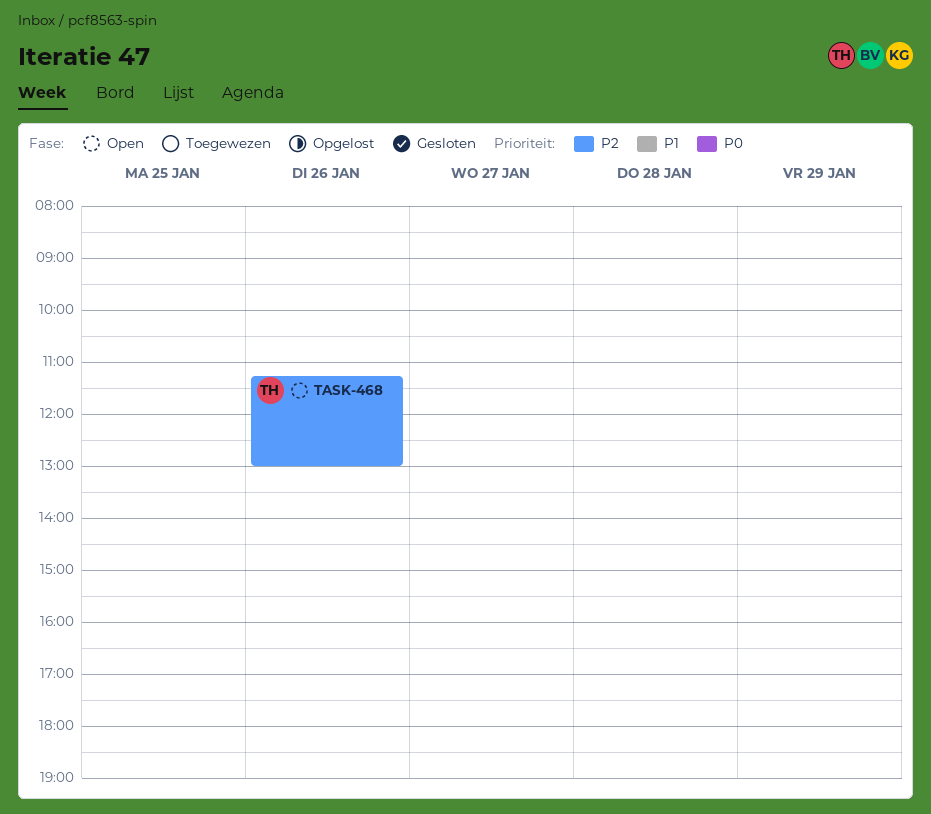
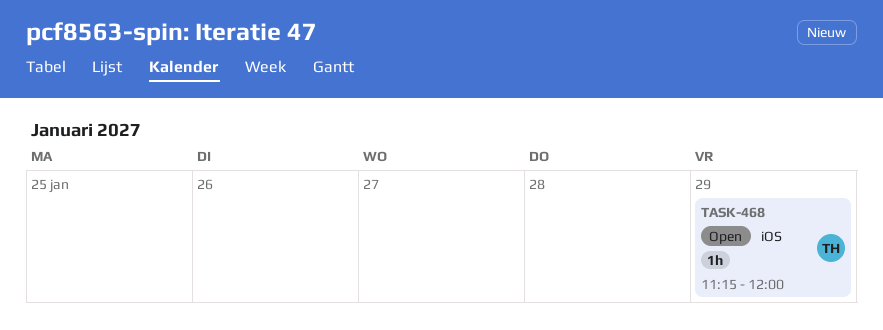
TASK-468, day: Jan 26 -> Jan 29
TASK-468, ends: 13:00 -> 12:00

